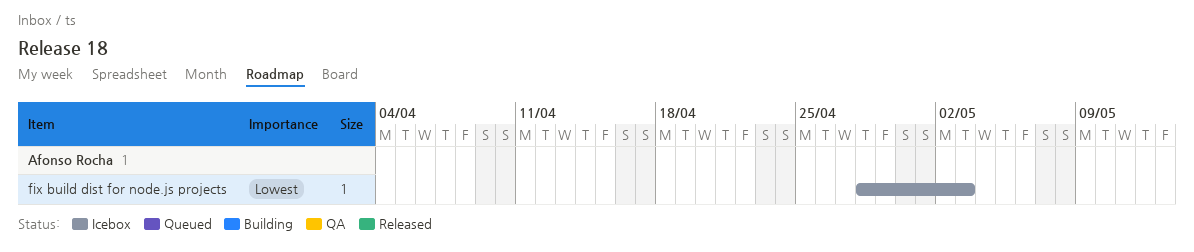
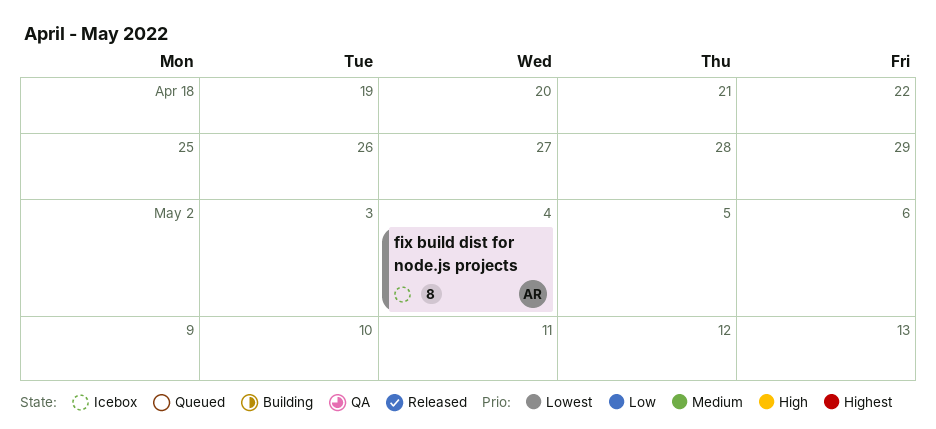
fix build dist for node.js projects, estimate: 1 -> 8
fix build dist for node.js projects, due: May 3 -> May 4

